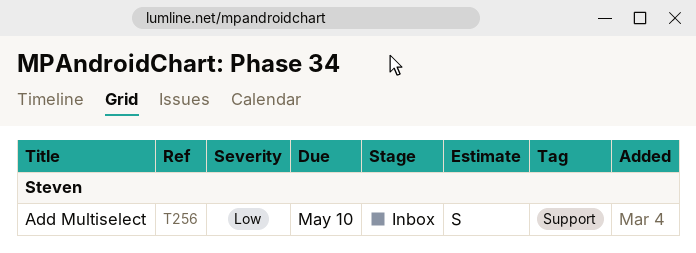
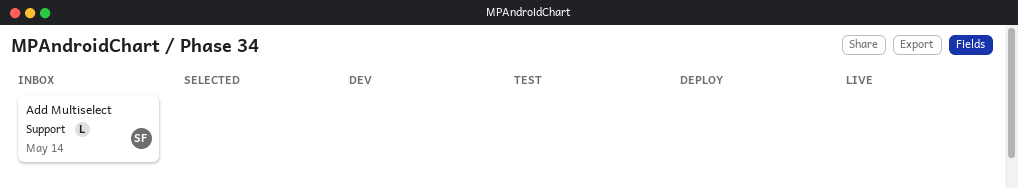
Add Multiselect, estimate: S -> L
Add Multiselect, due: May 10 -> May 14

